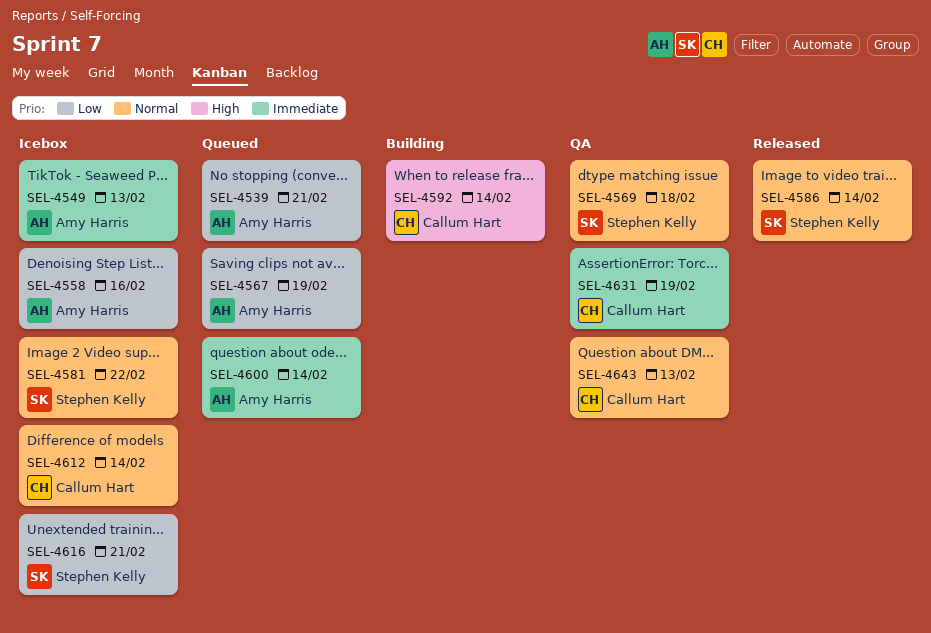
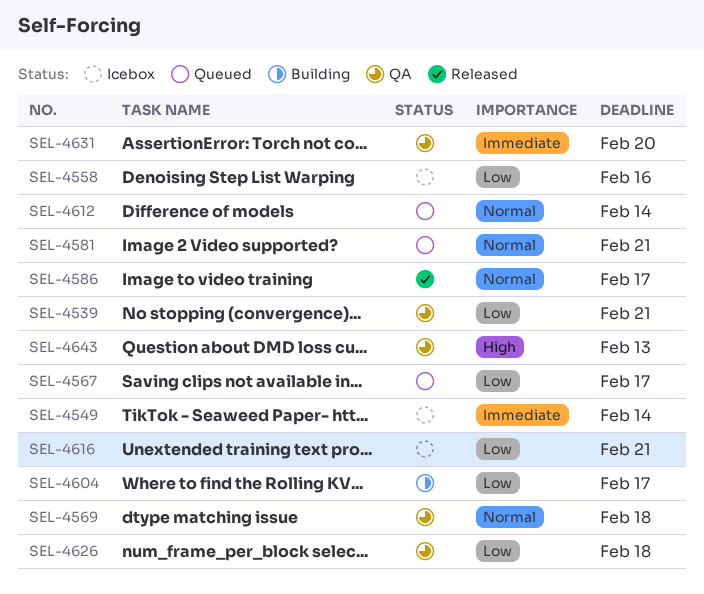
SEL-4539, status: Queued -> QA
SEL-4549, due: Feb 13 -> Feb 14
SEL-4567, due: Feb 19 -> Feb 17
SEL-4581, status: Icebox -> Queued
SEL-4581, due: Feb 22 -> Feb 21
SEL-4586, due: Feb 14 -> Feb 17
SEL-4592: present -> none
SEL-4600: present -> none
SEL-4604: none -> present
SEL-4612, status: Icebox -> Queued
SEL-4626: none -> present
SEL-4631, due: Feb 19 -> Feb 20
SEL-4643, priority: Normal -> High

